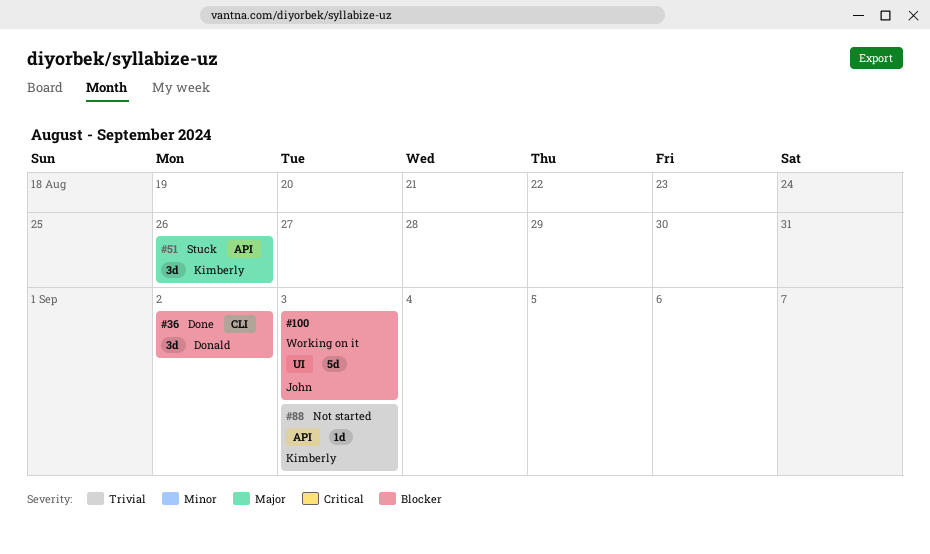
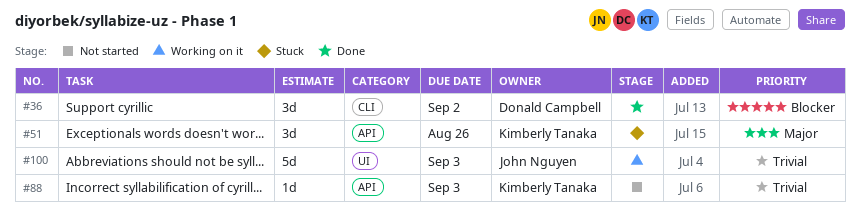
#100, priority: Blocker -> Trivial

